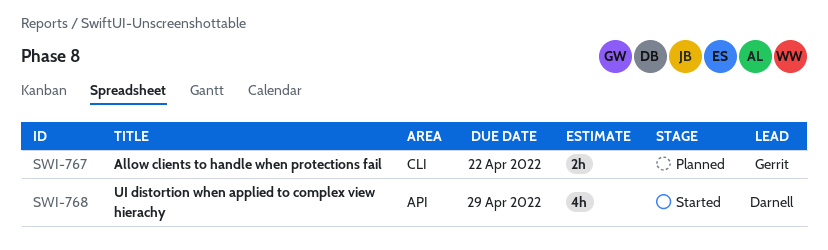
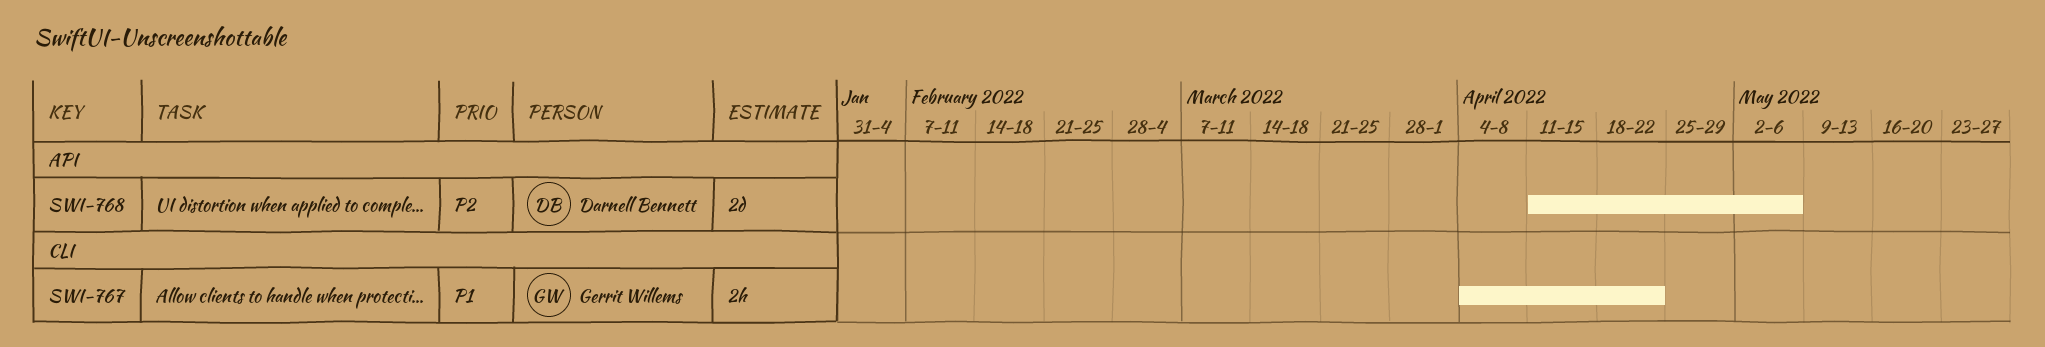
SWI-768, estimate: 4h -> 2d
SWI-768, due: Apr 29 -> May 6

